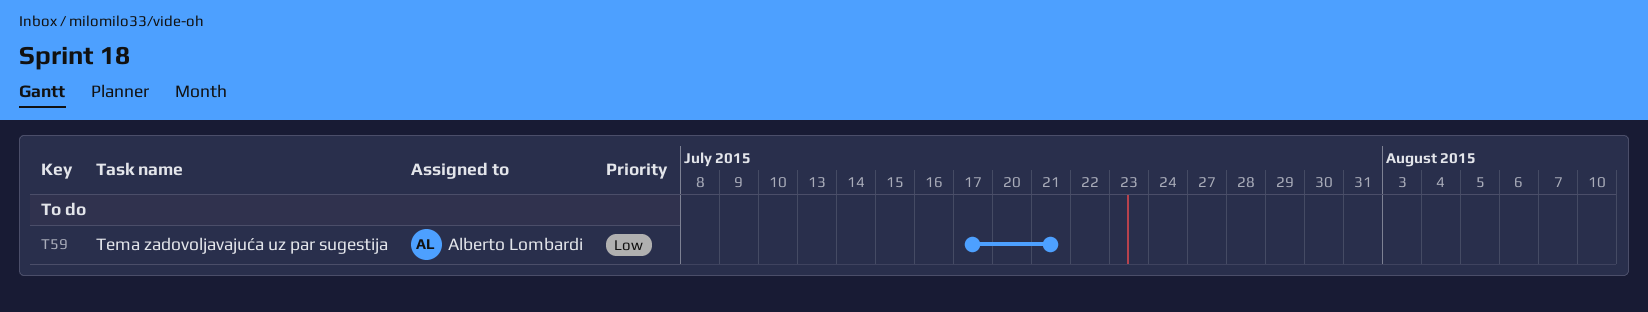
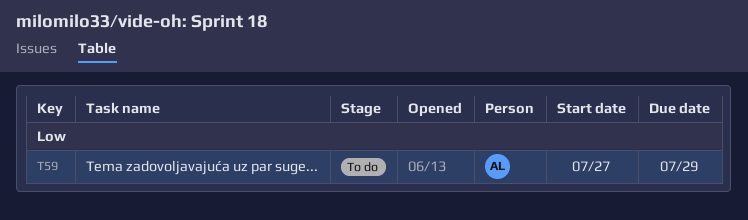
T59, start: Jul 17 -> Jul 27
T59, due: Jul 21 -> Jul 29

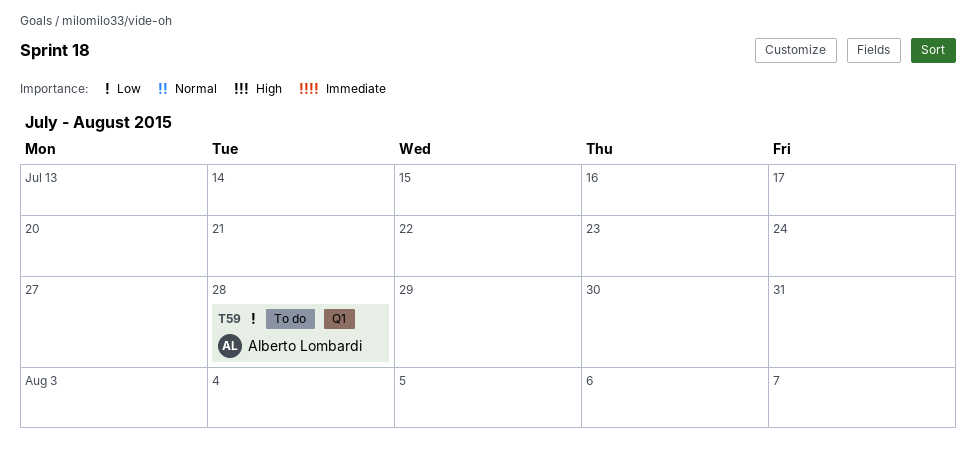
T59, due: Jul 29 -> Jul 28

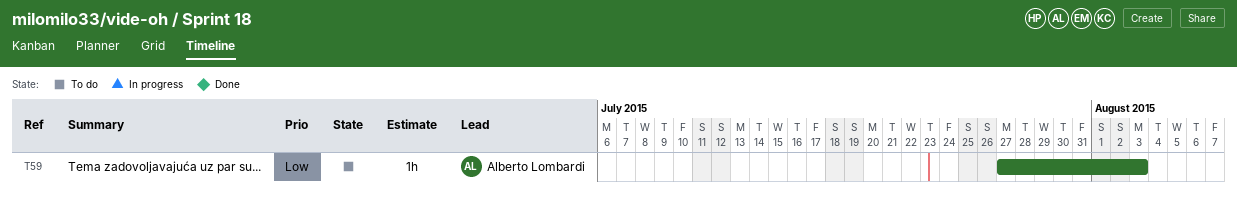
T59, due: Jul 28 -> Aug 3

